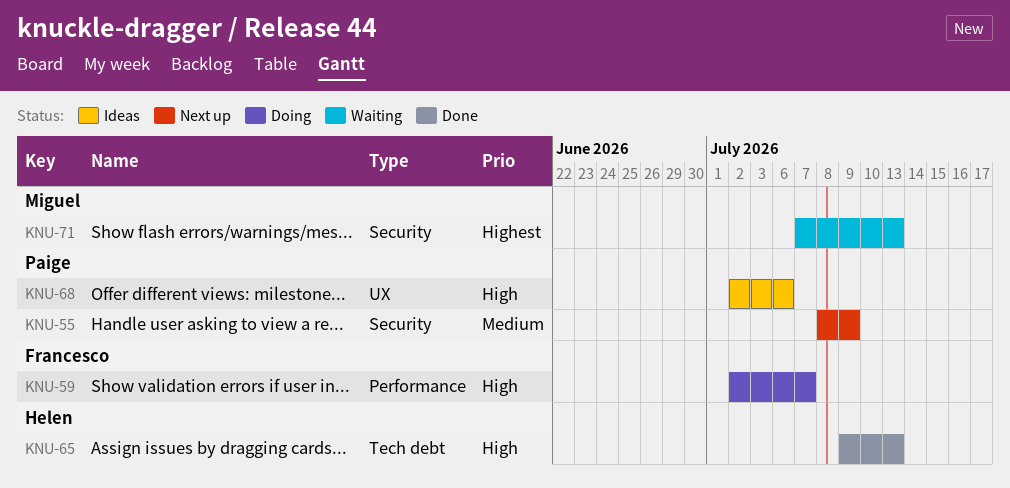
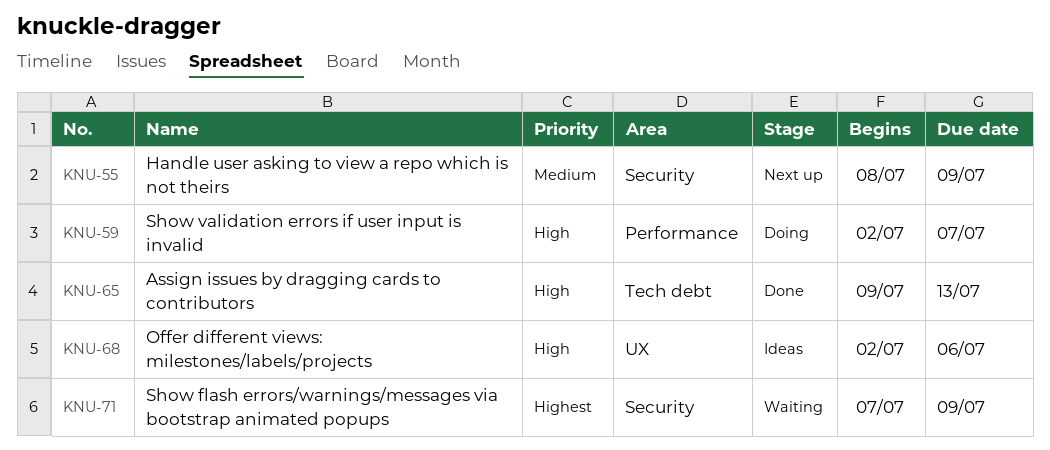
KNU-71, due: Jul 13 -> Jul 9

